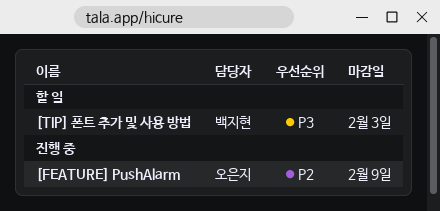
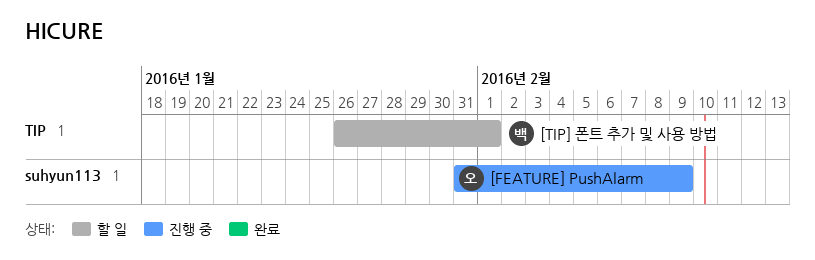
[TIP] 폰트 추가 및 사용 방법, due: Feb 3 -> Feb 1

